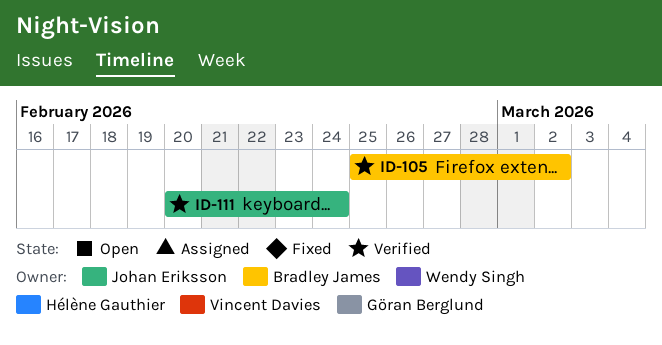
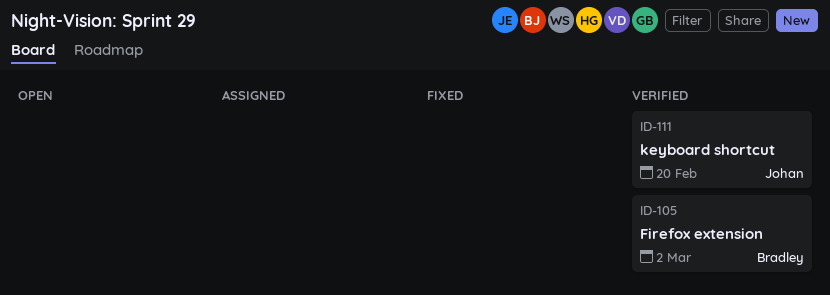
ID-111, due: Feb 24 -> Feb 20

